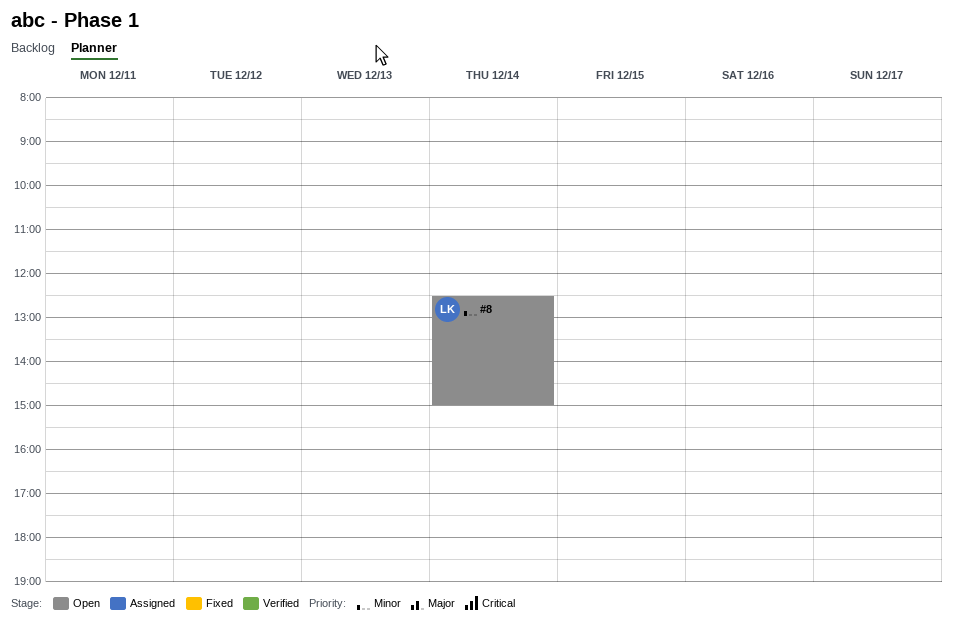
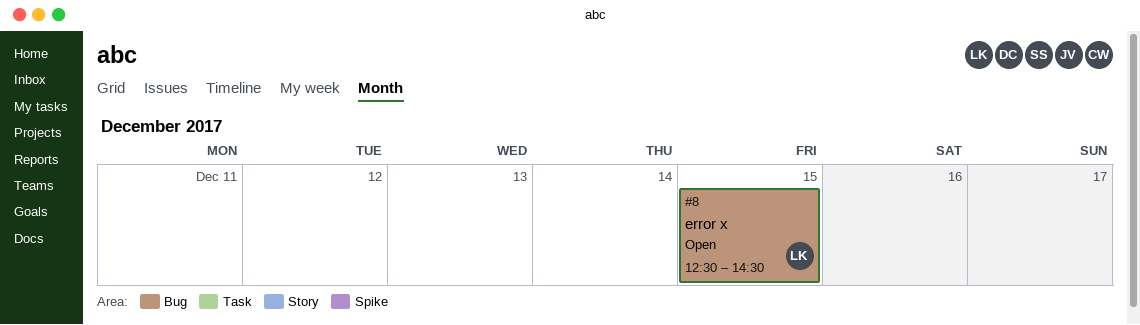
#8, day: Dec 14 -> Dec 15
#8, ends: 15:00 -> 14:30

